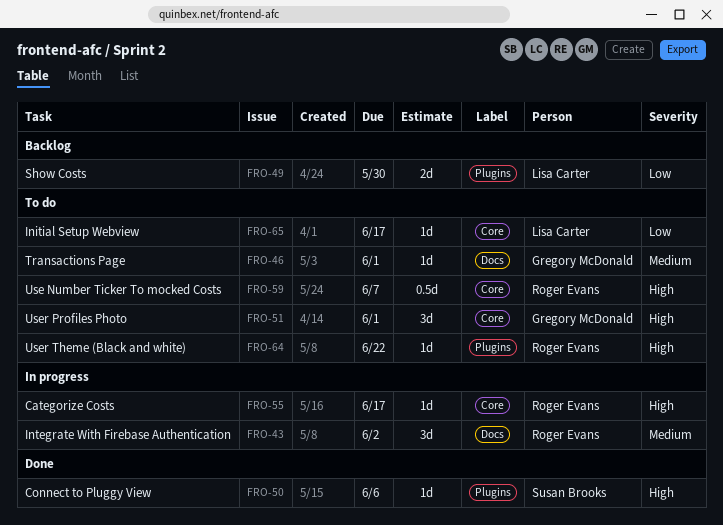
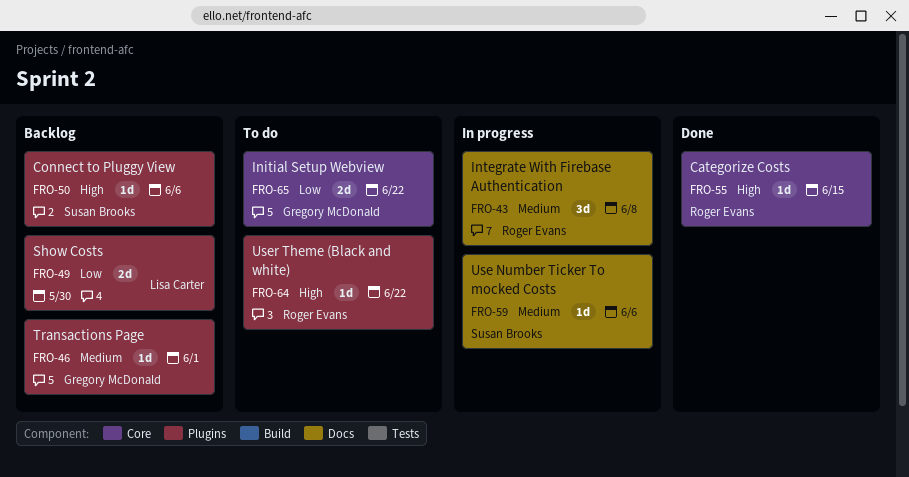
FRO-43, due: Jun 2 -> Jun 8
FRO-46, status: To do -> Backlog
FRO-46, label: Docs -> Plugins
FRO-50, status: Done -> Backlog
FRO-51: present -> none
FRO-55, status: In progress -> Done
FRO-55, due: Jun 17 -> Jun 15
FRO-59, status: To do -> In progress
FRO-59, owner: Roger Evans -> Susan Brooks
FRO-59, priority: High -> Medium
FRO-59, label: Core -> Docs
FRO-59, estimate: 0.5d -> 1d
FRO-59, due: Jun 7 -> Jun 6
FRO-65, owner: Lisa Carter -> Gregory McDonald
FRO-65, estimate: 1d -> 2d
FRO-65, due: Jun 17 -> Jun 22

